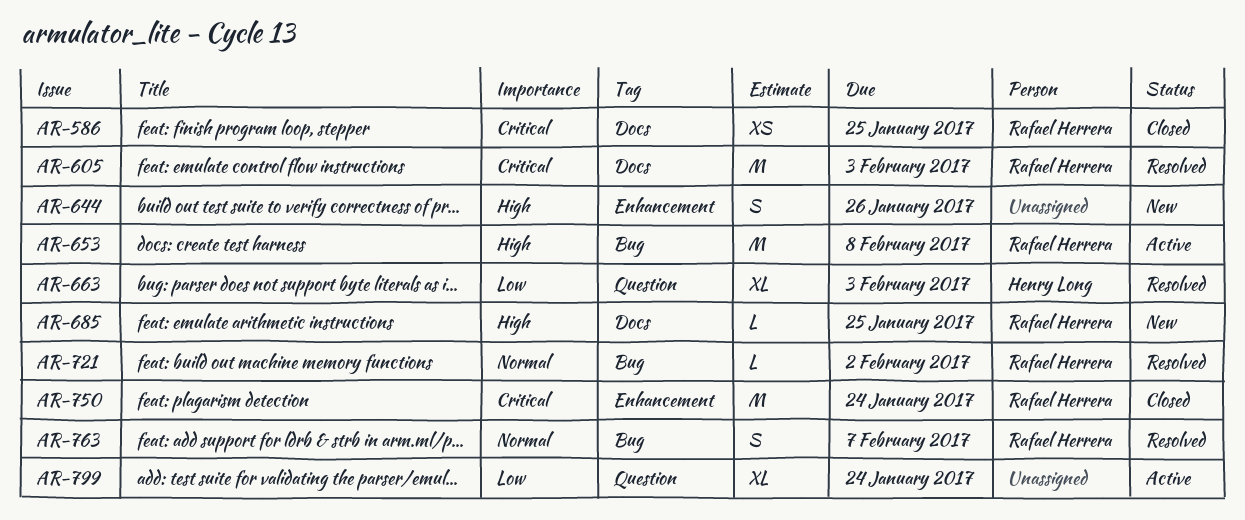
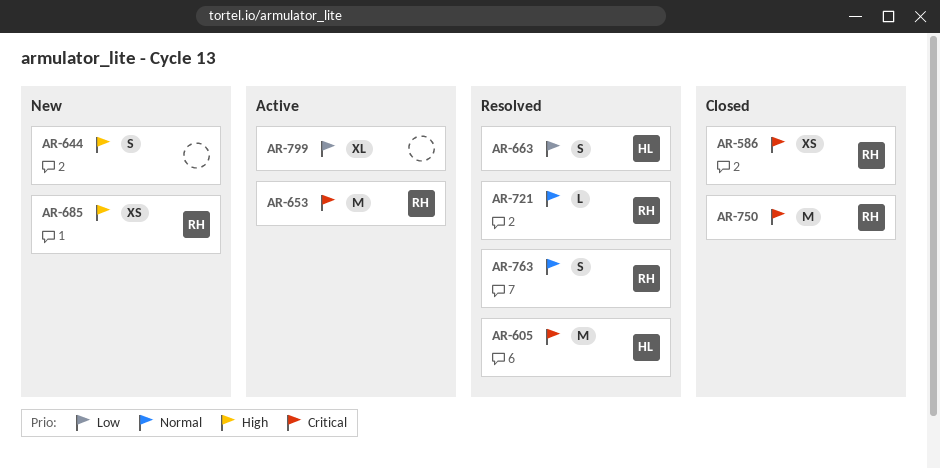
AR-605, owner: Rafael Herrera -> Henry Long
AR-653, priority: High -> Critical
AR-663, estimate: XL -> S
AR-685, estimate: L -> XS

